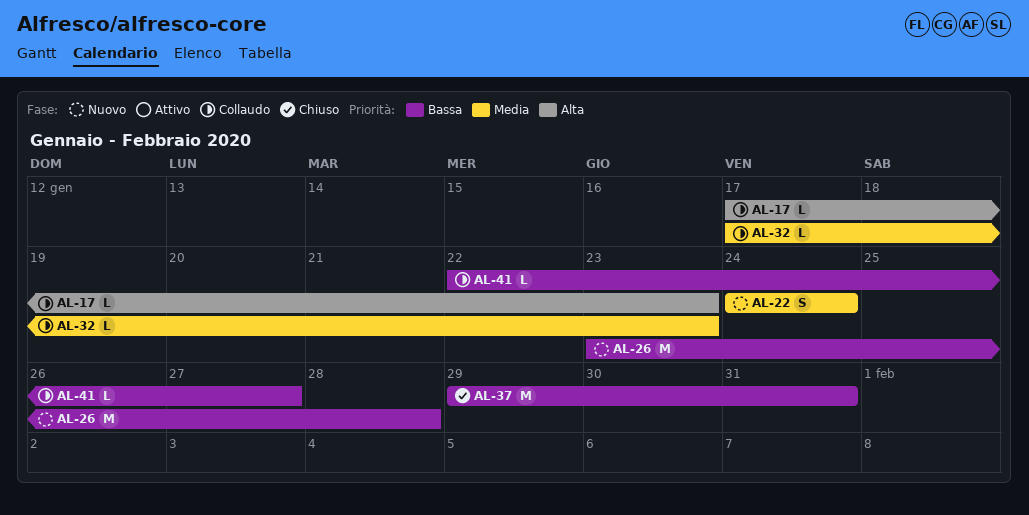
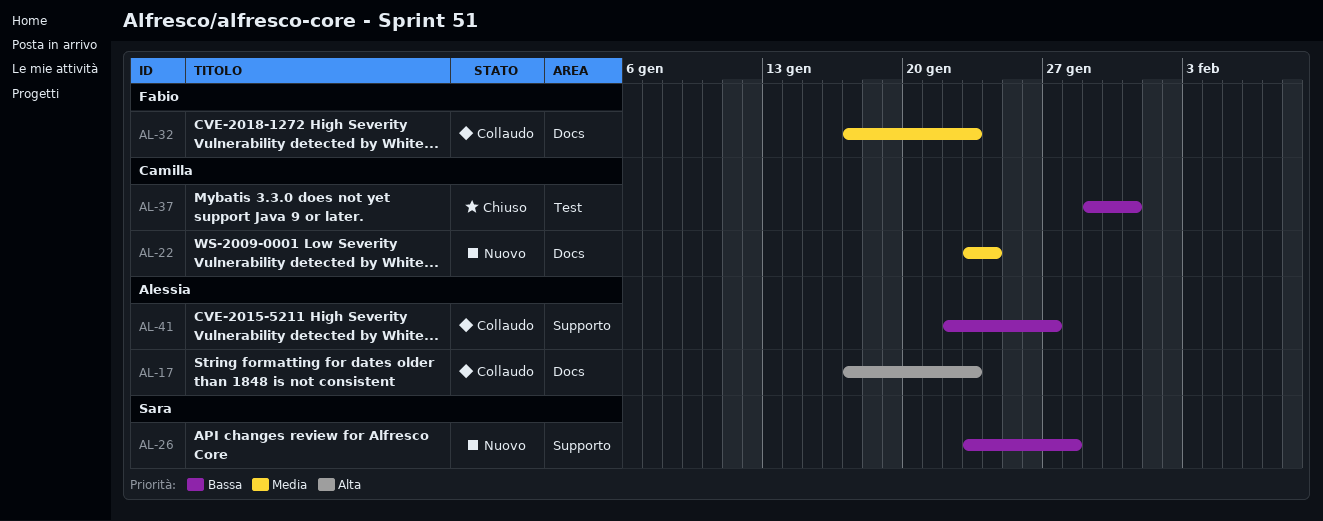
AL-22, start: Jan 24 -> Jan 23

